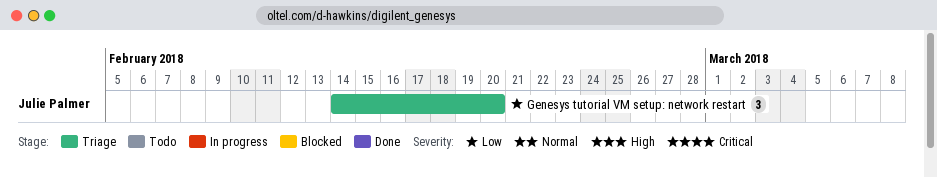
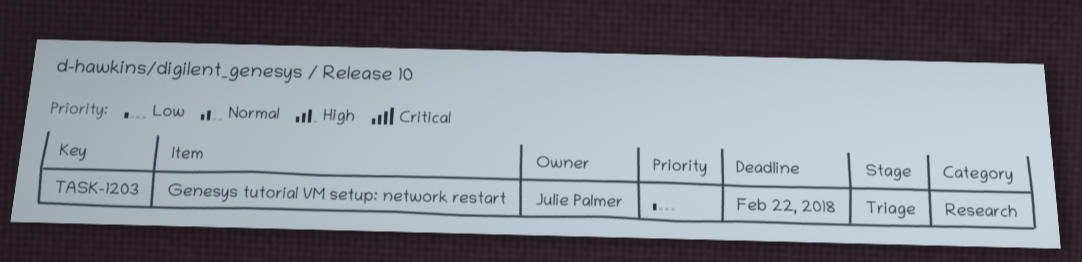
Genesys tutorial VM setup: network restart, due: Feb 20 -> Feb 22

